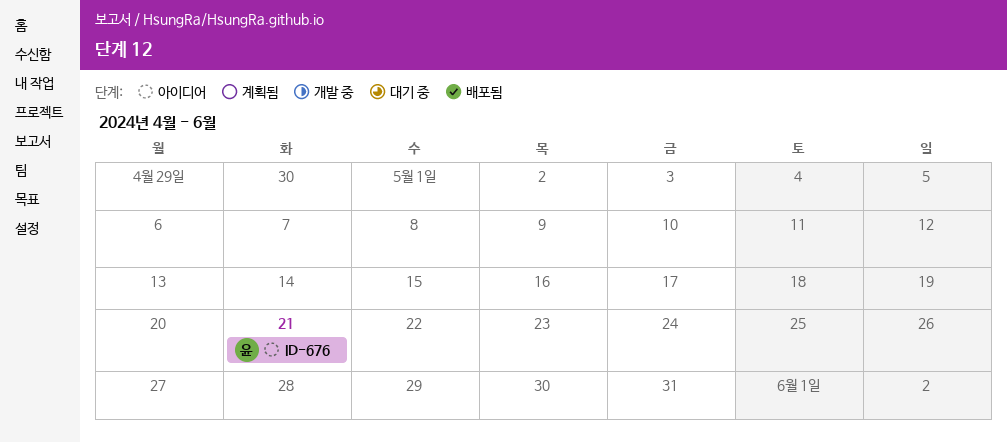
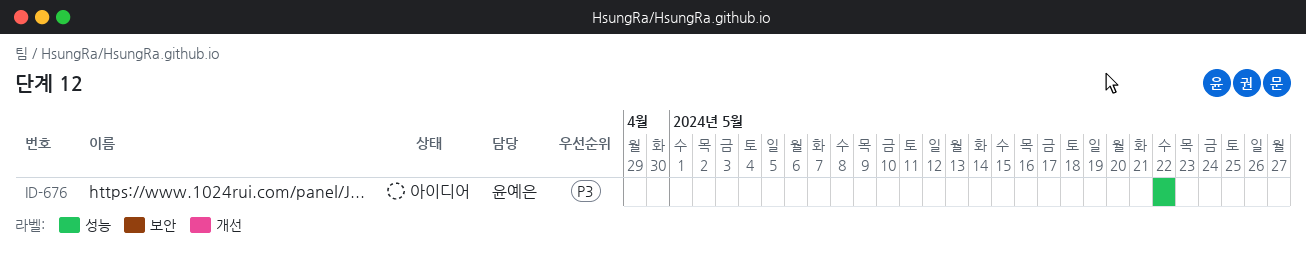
ID-676, start: May 21 -> May 22
ID-676, due: May 21 -> May 22

